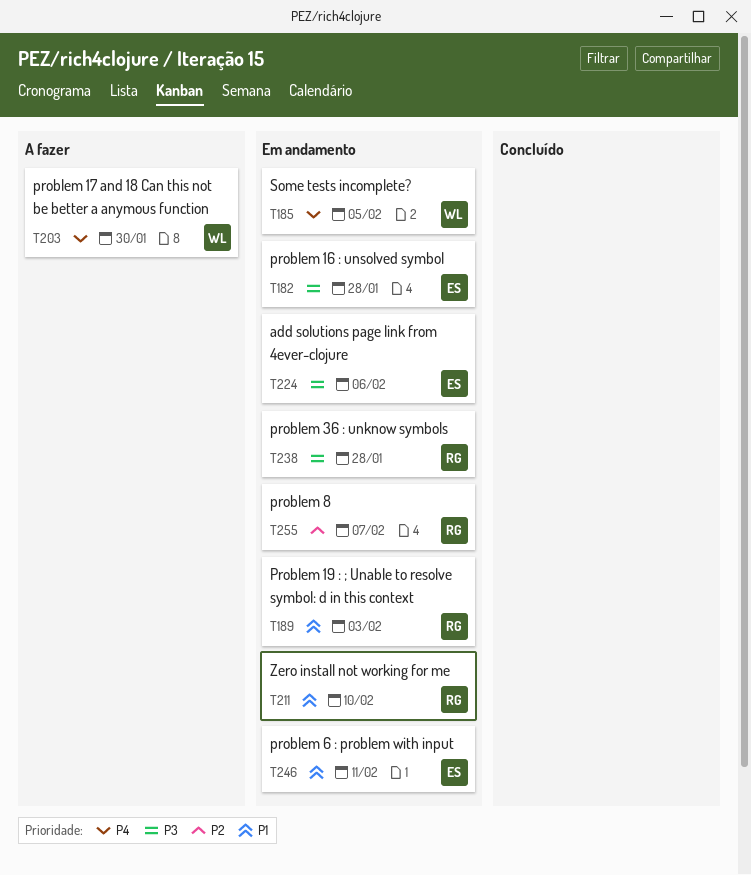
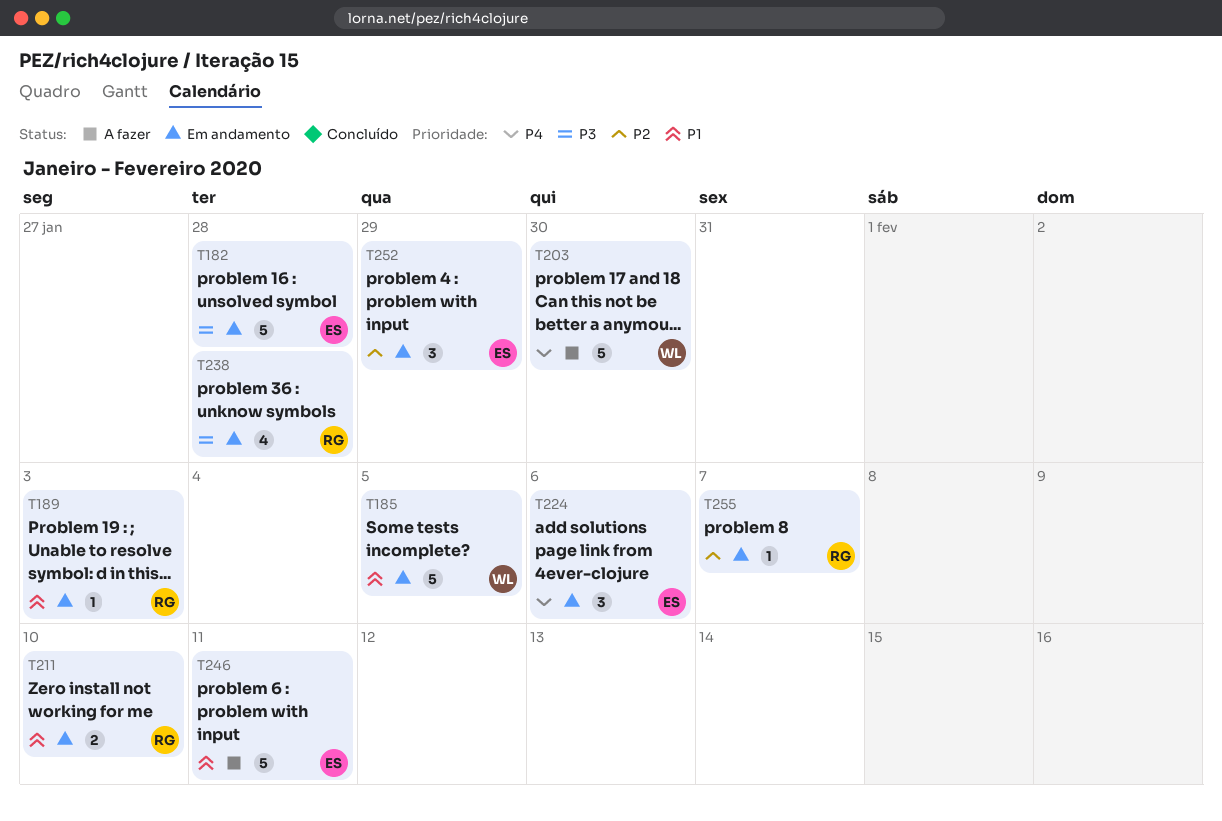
T185, priority: P4 -> P1
T224, priority: P3 -> P4
T246, status: Em andamento -> A fazer
T252: none -> present

